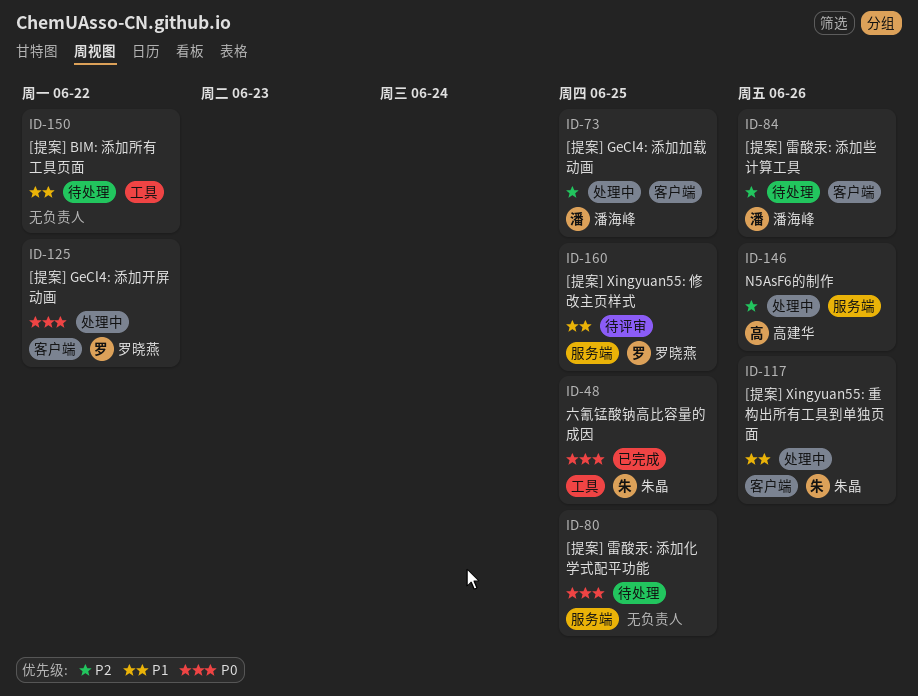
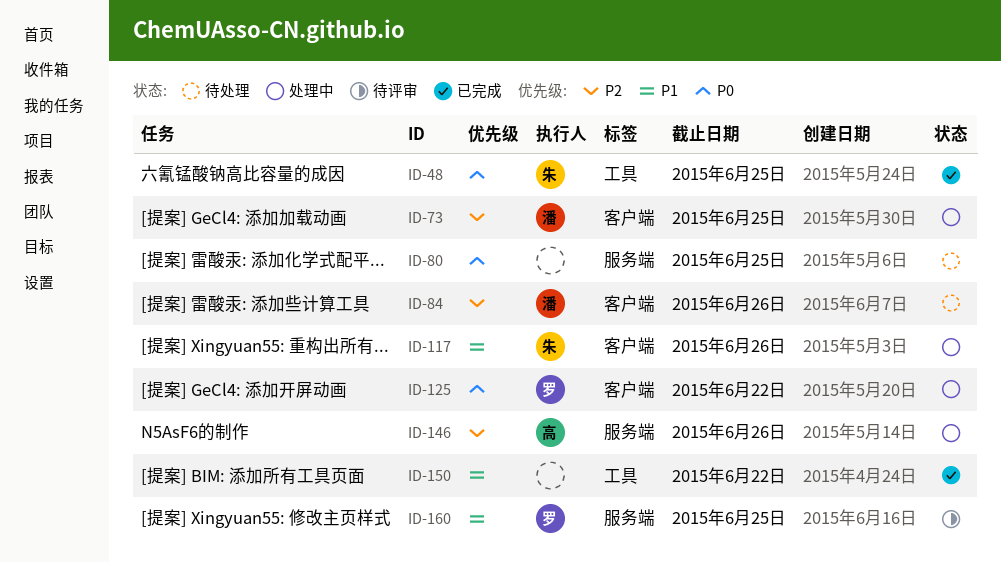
ID-150, status: 待处理 -> 已完成

